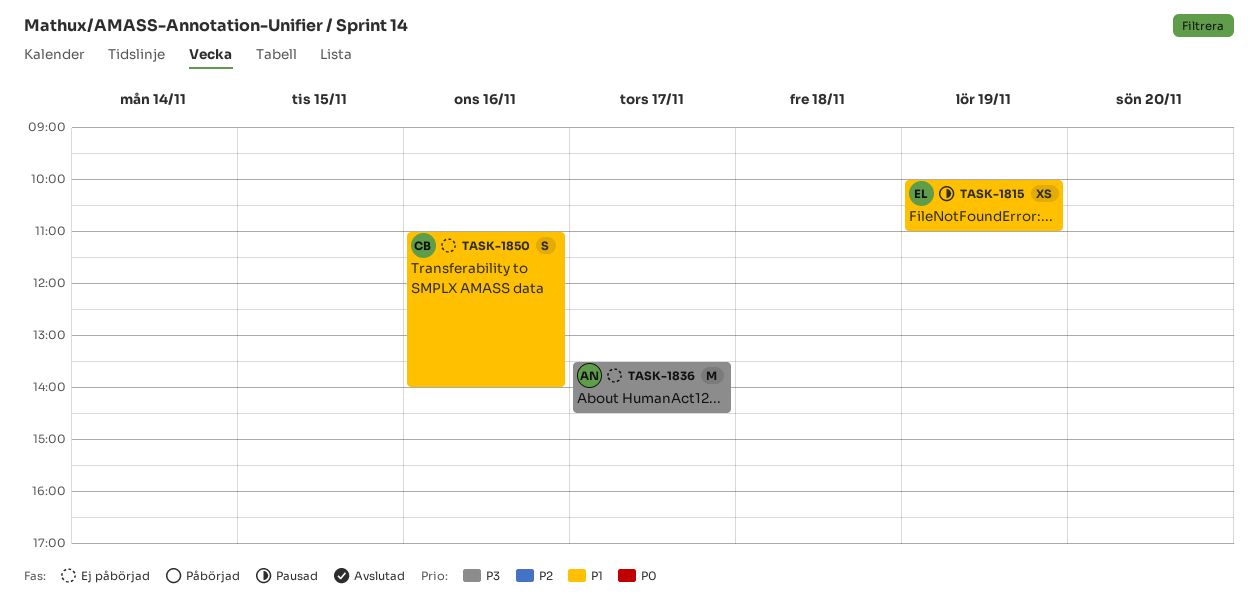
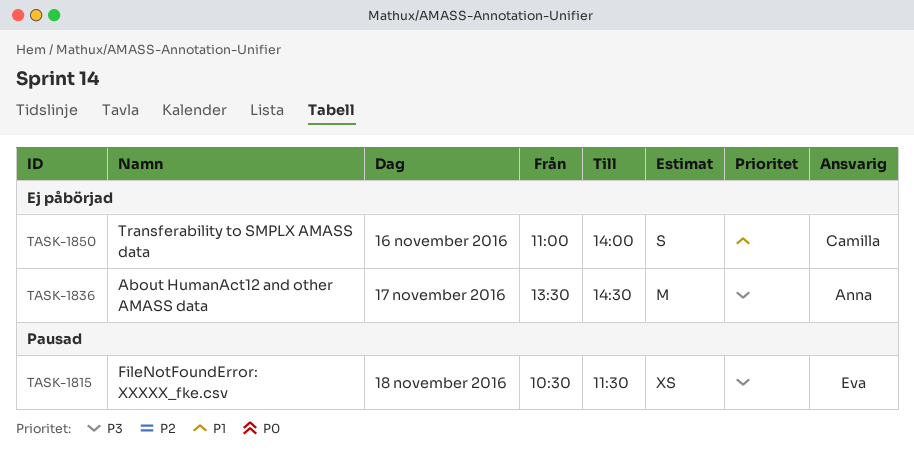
TASK-1815, priority: P1 -> P3
TASK-1815, day: Nov 19 -> Nov 18
TASK-1815, begins: 10:00 -> 10:30
TASK-1815, ends: 11:00 -> 11:30

